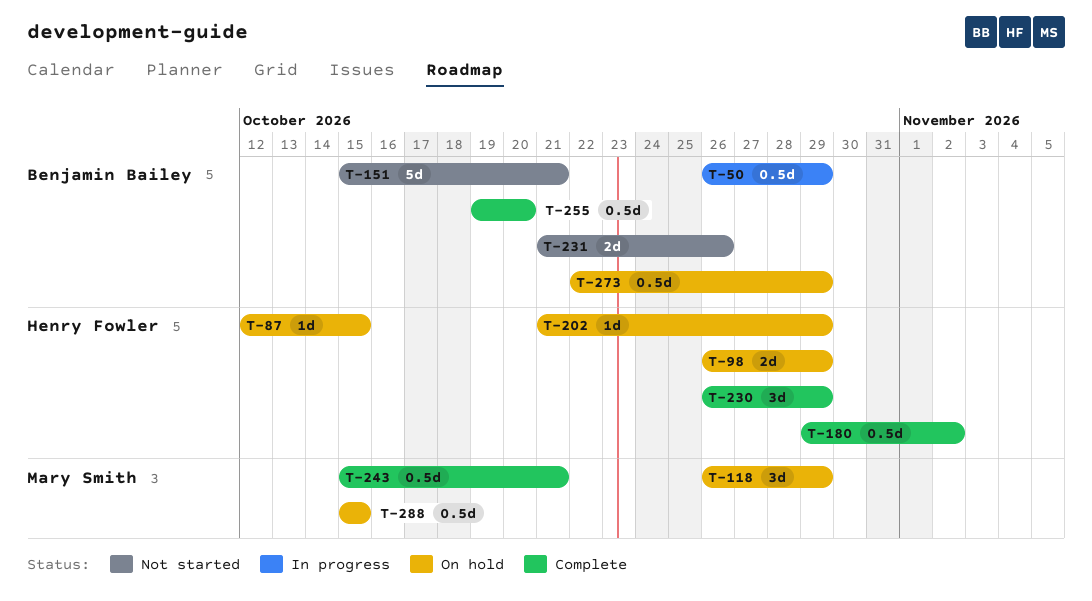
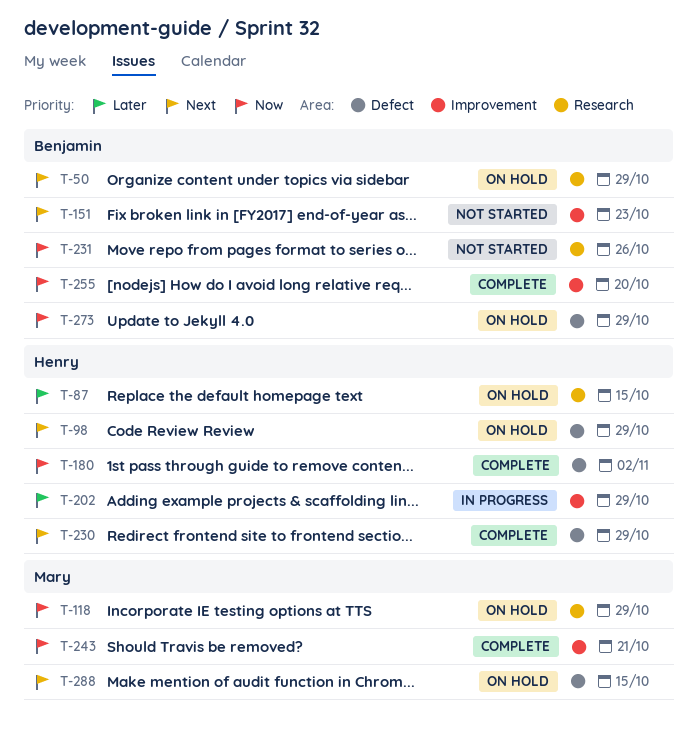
T-50, status: In progress -> On hold
T-151, due: Oct 21 -> Oct 23
T-202, status: On hold -> In progress

